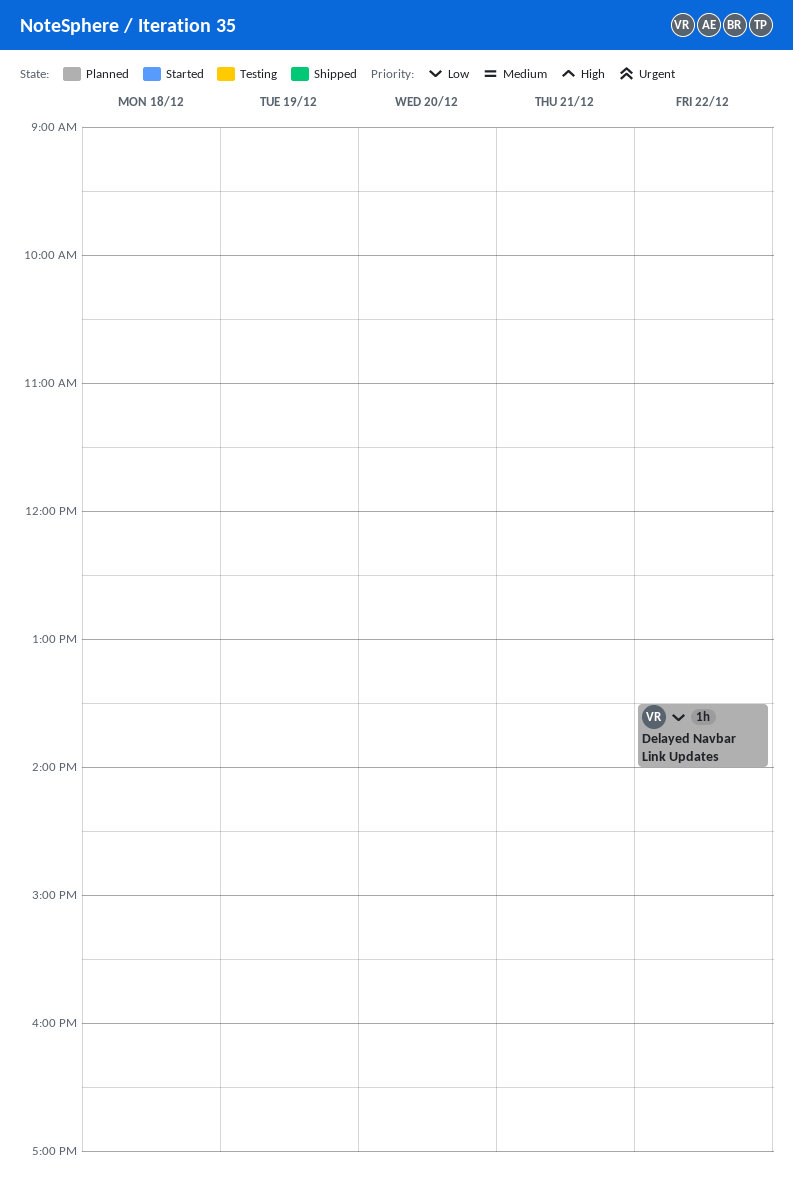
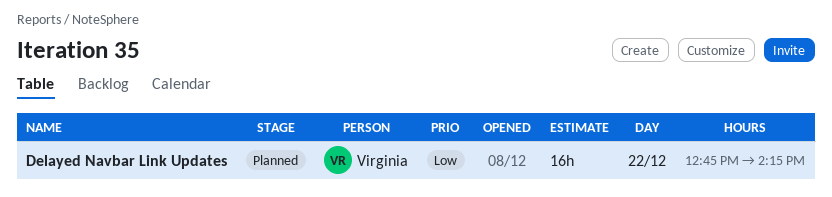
Delayed Navbar Link Updates, estimate: 1h -> 16h
Delayed Navbar Link Updates, begins: 13:30 -> 12:45
Delayed Navbar Link Updates, ends: 14:00 -> 14:15

